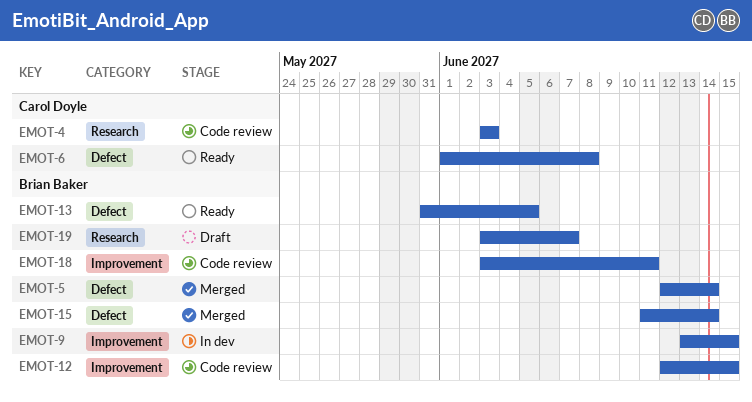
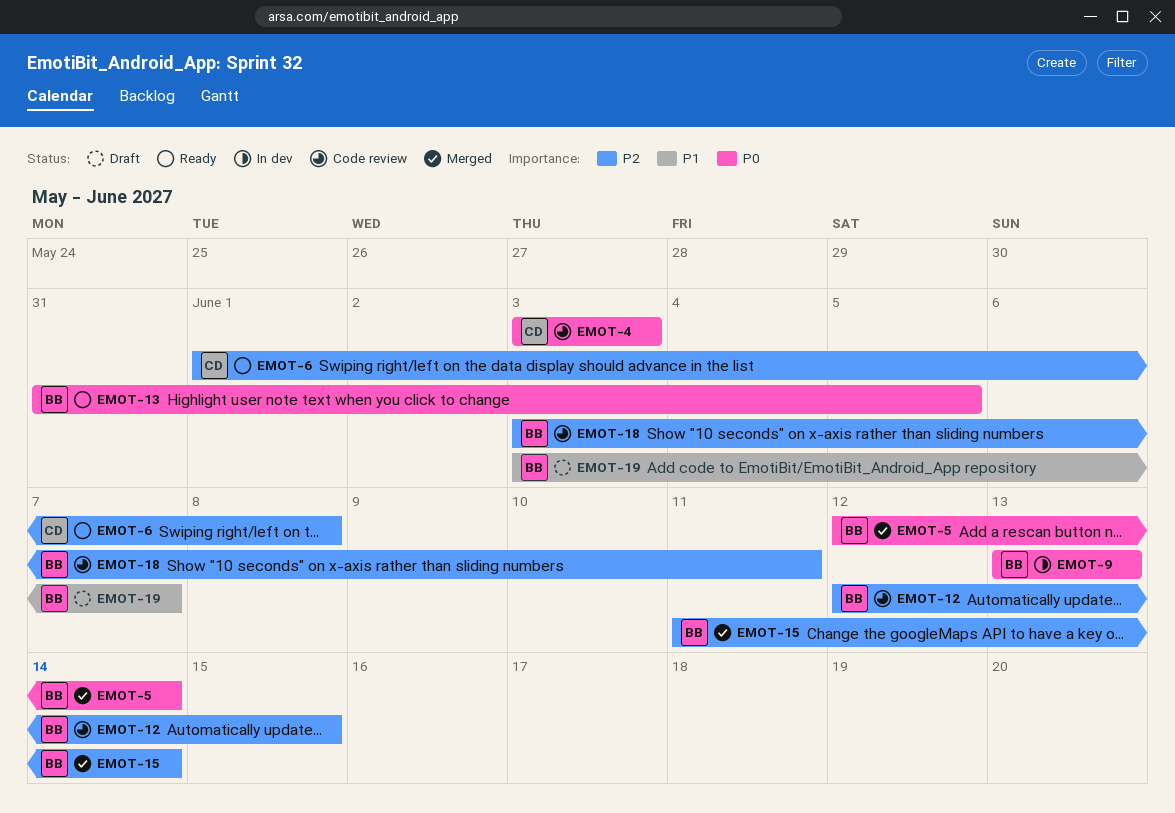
EMOT-9, due: Jun 15 -> Jun 13

